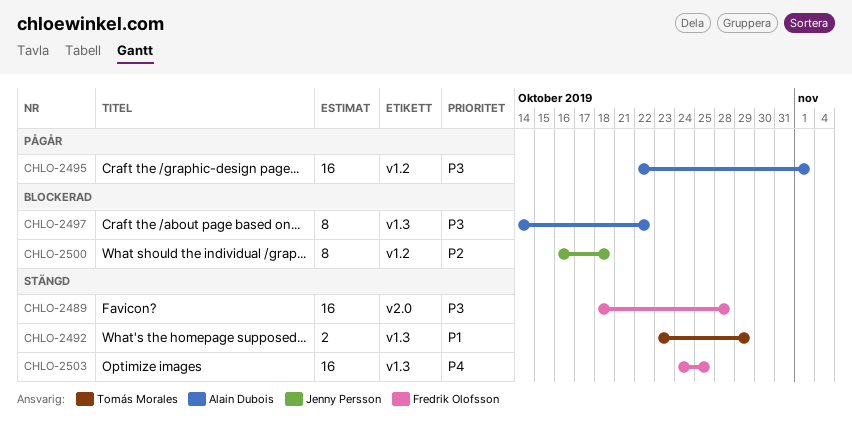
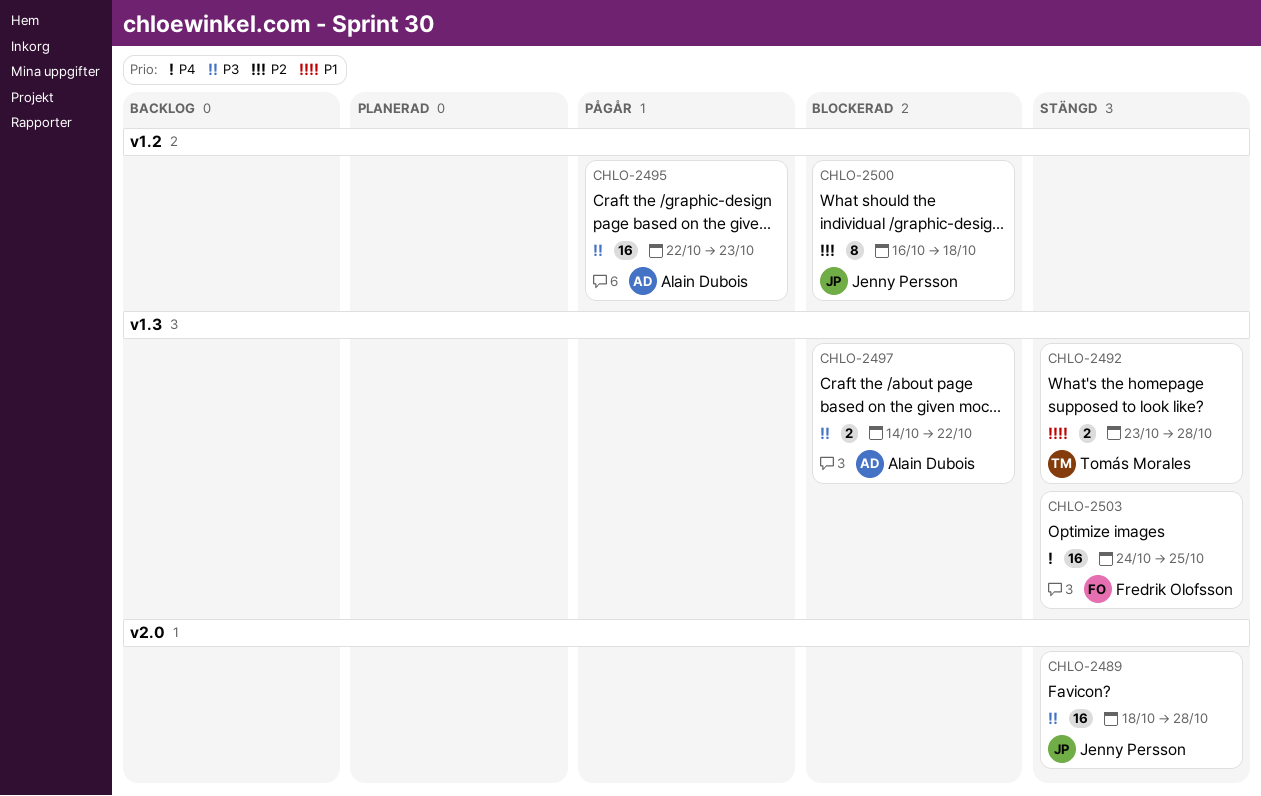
CHLO-2489, owner: Fredrik Olofsson -> Jenny Persson
CHLO-2492, due: Oct 29 -> Oct 28
CHLO-2495, due: Nov 1 -> Oct 23
CHLO-2497, estimate: 8 -> 2

